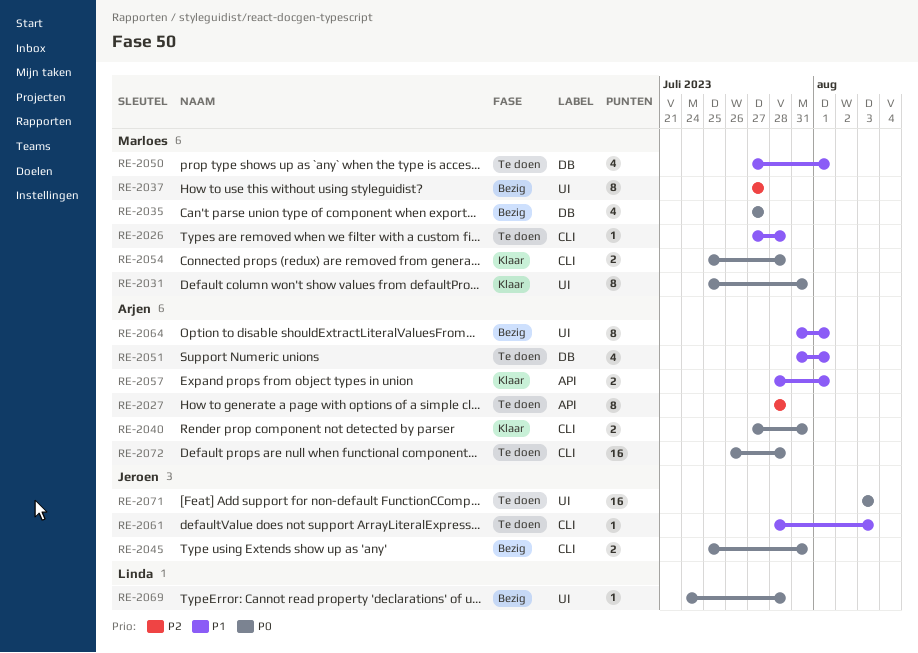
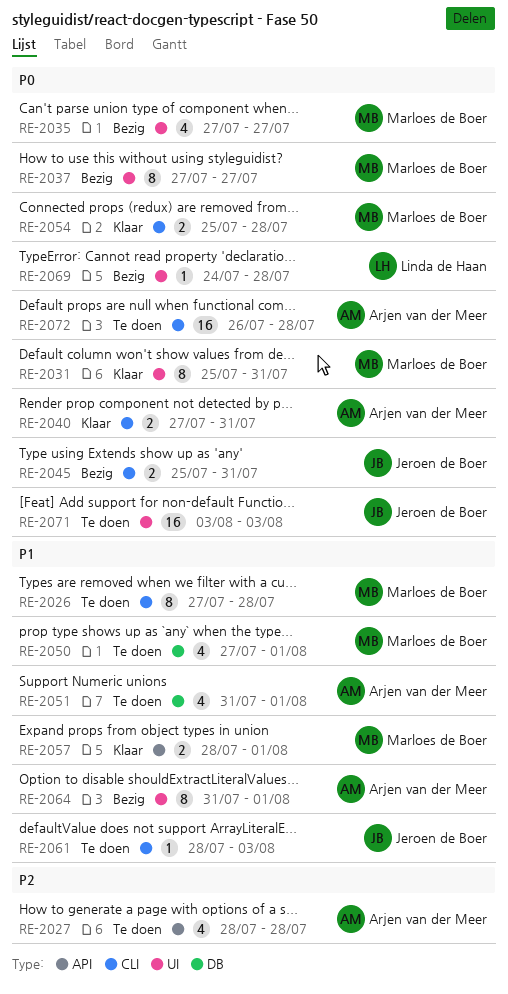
RE-2026, estimate: 1 -> 8
RE-2027, estimate: 8 -> 4
RE-2035, label: DB -> UI
RE-2037, priority: P2 -> P0
RE-2057, owner: Arjen van der Meer -> Marloes de Boer

